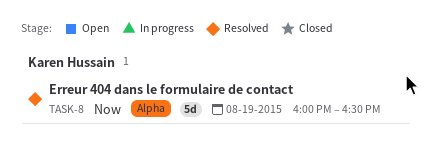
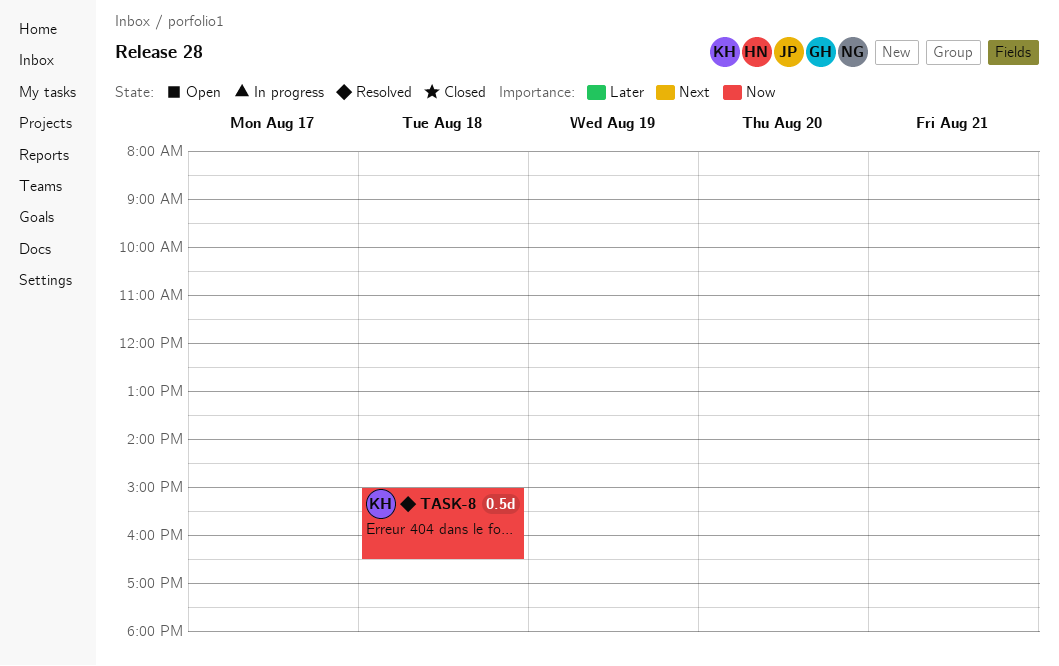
TASK-8, estimate: 5d -> 0.5d
TASK-8, day: Aug 19 -> Aug 18
TASK-8, begins: 16:00 -> 15:00

